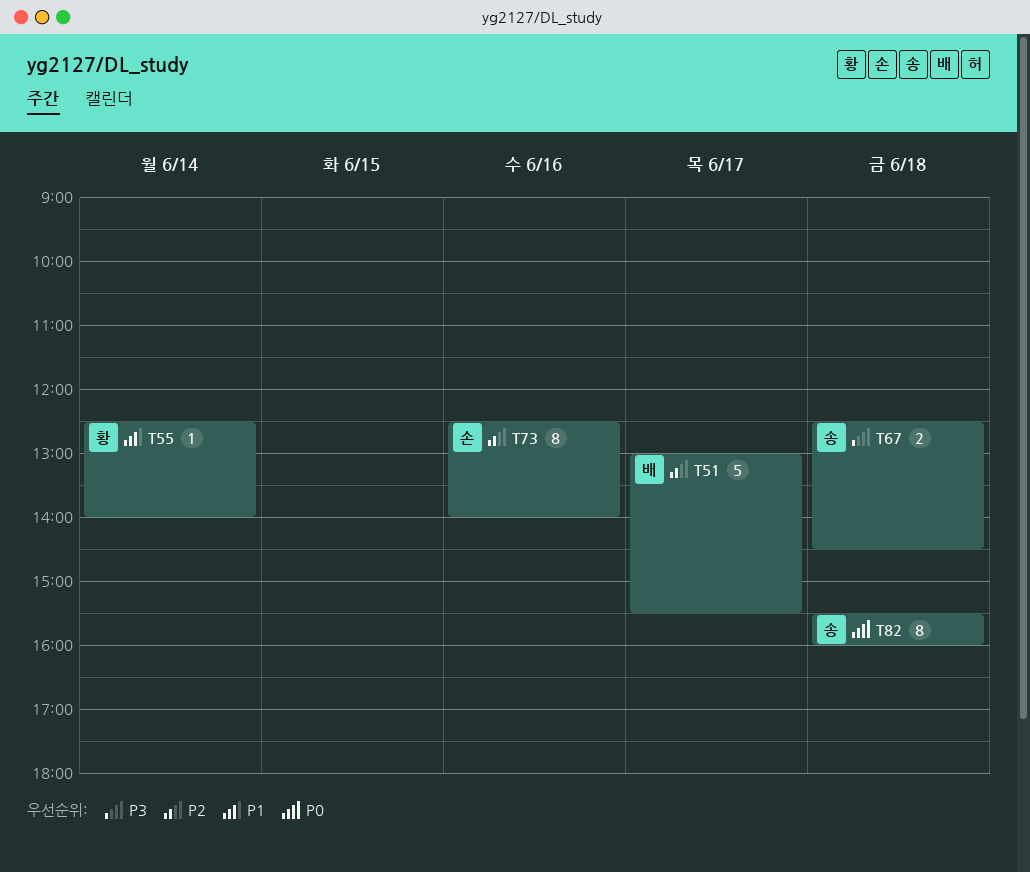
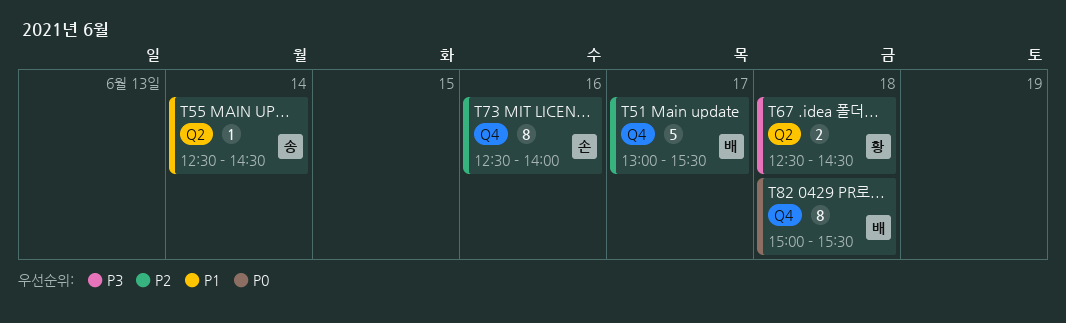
T55, owner: 황 -> 송
T55, ends: 14:00 -> 14:30
T67, owner: 송 -> 황
T82, owner: 송 -> 배
T82, begins: 15:30 -> 15:00
T82, ends: 16:00 -> 15:30

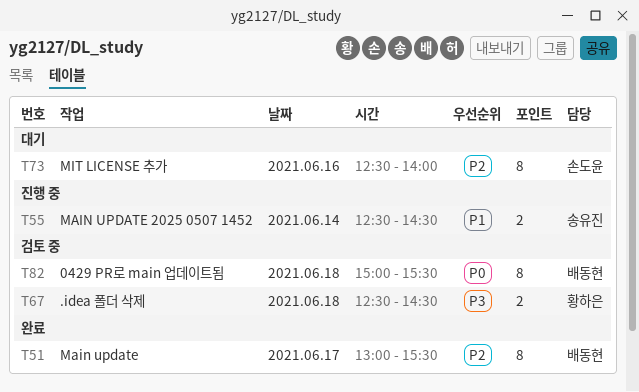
T51, estimate: 5 -> 8
T55, estimate: 1 -> 2

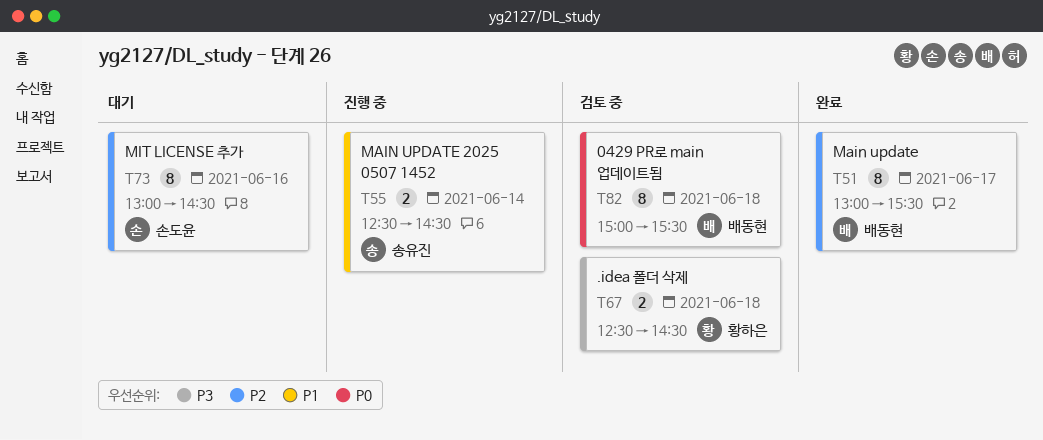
T73, begins: 12:30 -> 13:00
T73, ends: 14:00 -> 14:30

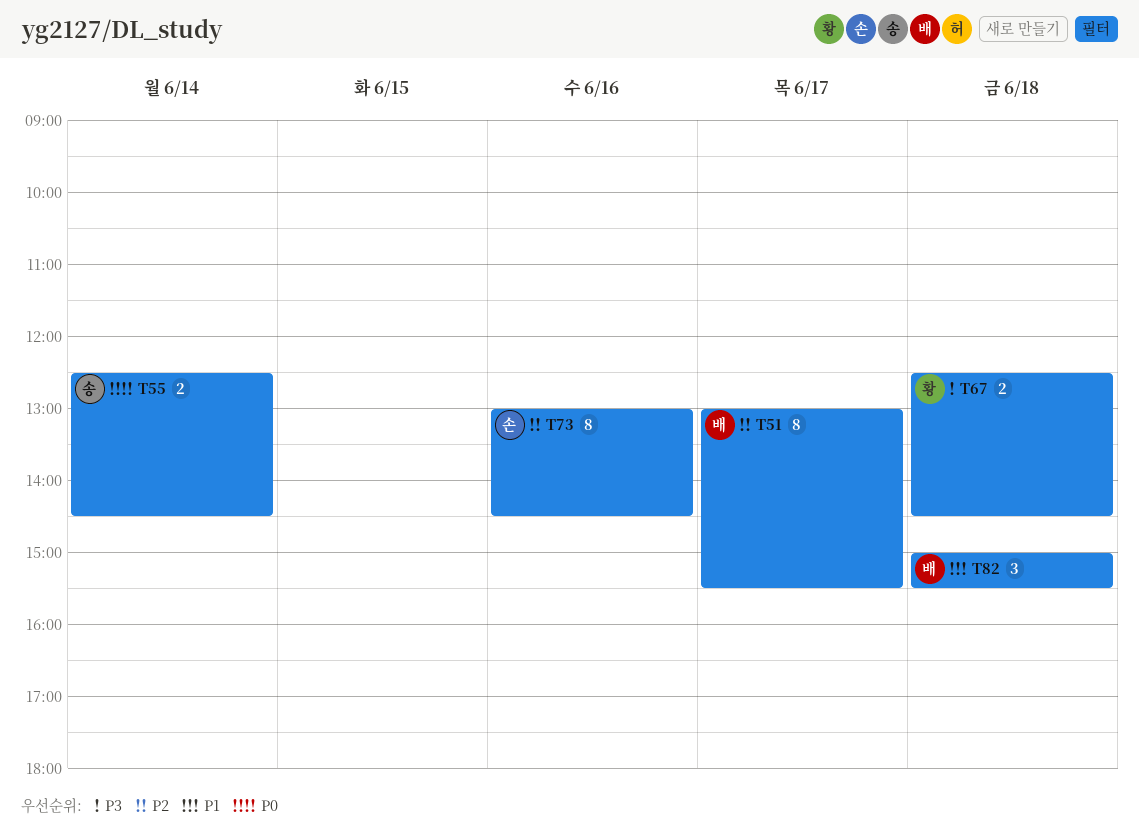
T55, priority: P1 -> P0
T82, priority: P0 -> P1
T82, estimate: 8 -> 3

